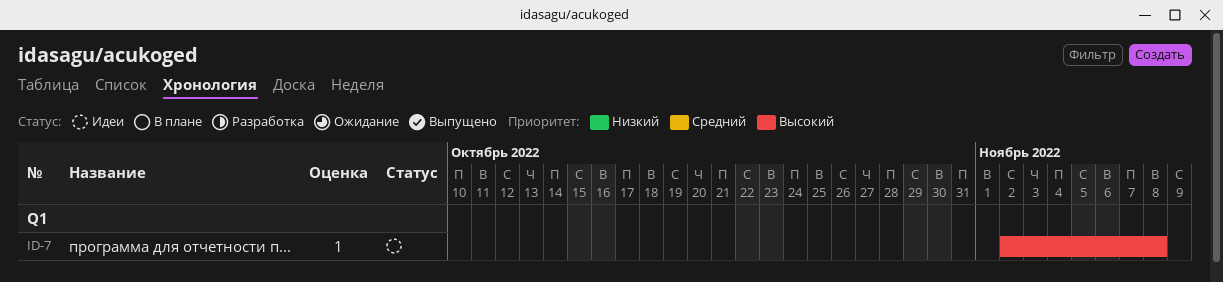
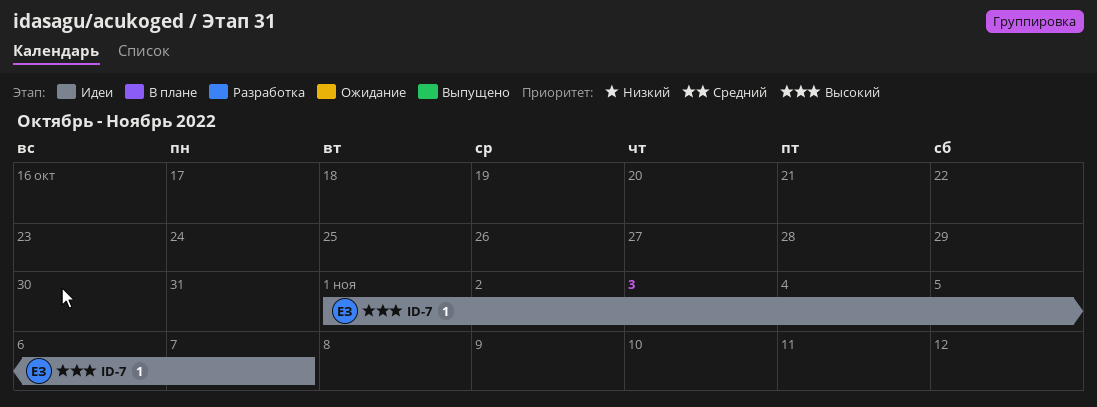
ID-7, start: Nov 2 -> Nov 1
ID-7, due: Nov 8 -> Nov 7

